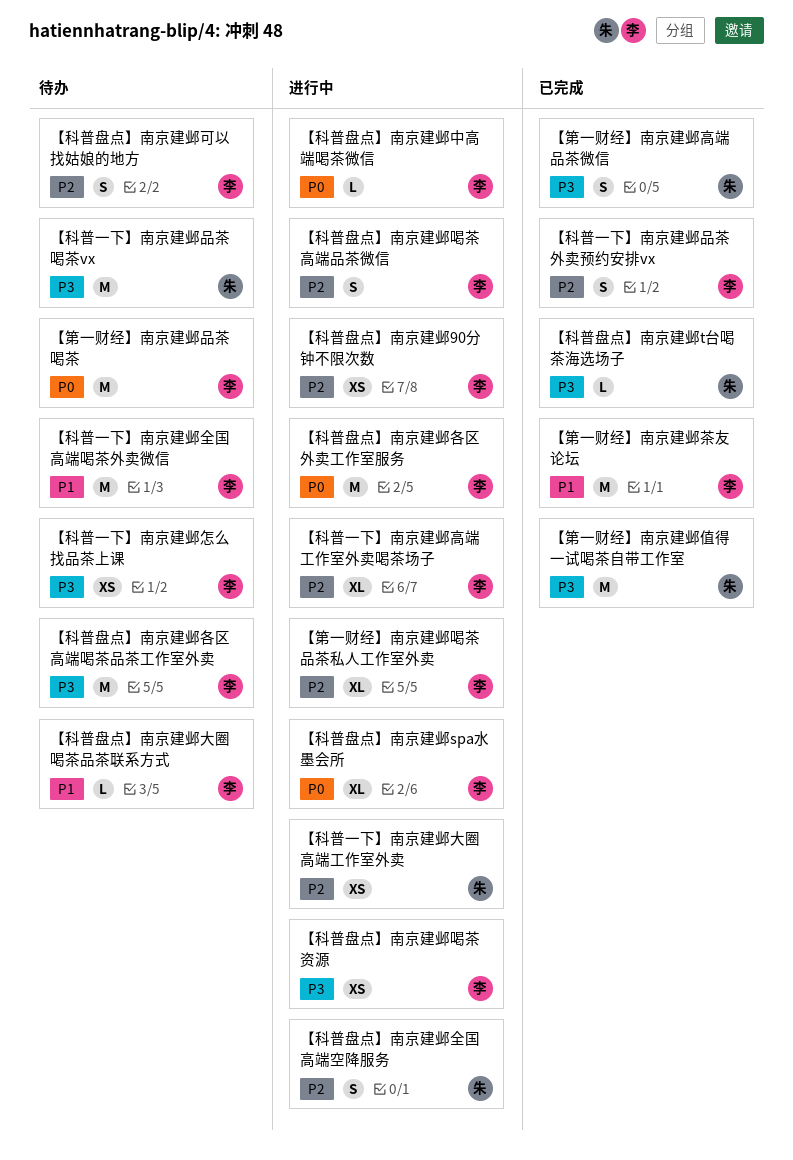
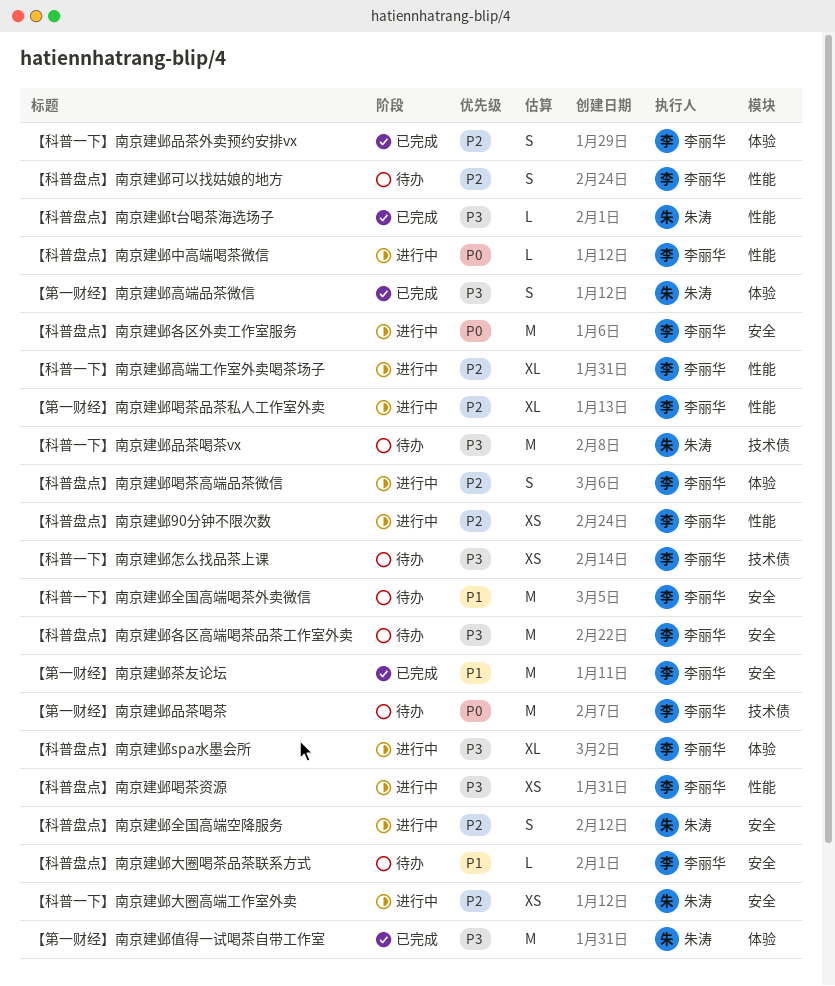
【科普盘点】南京建邺spa水墨会所, priority: P0 -> P3

